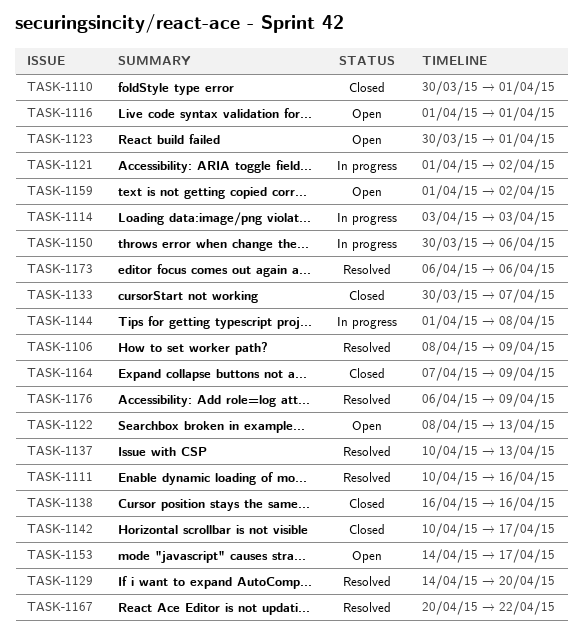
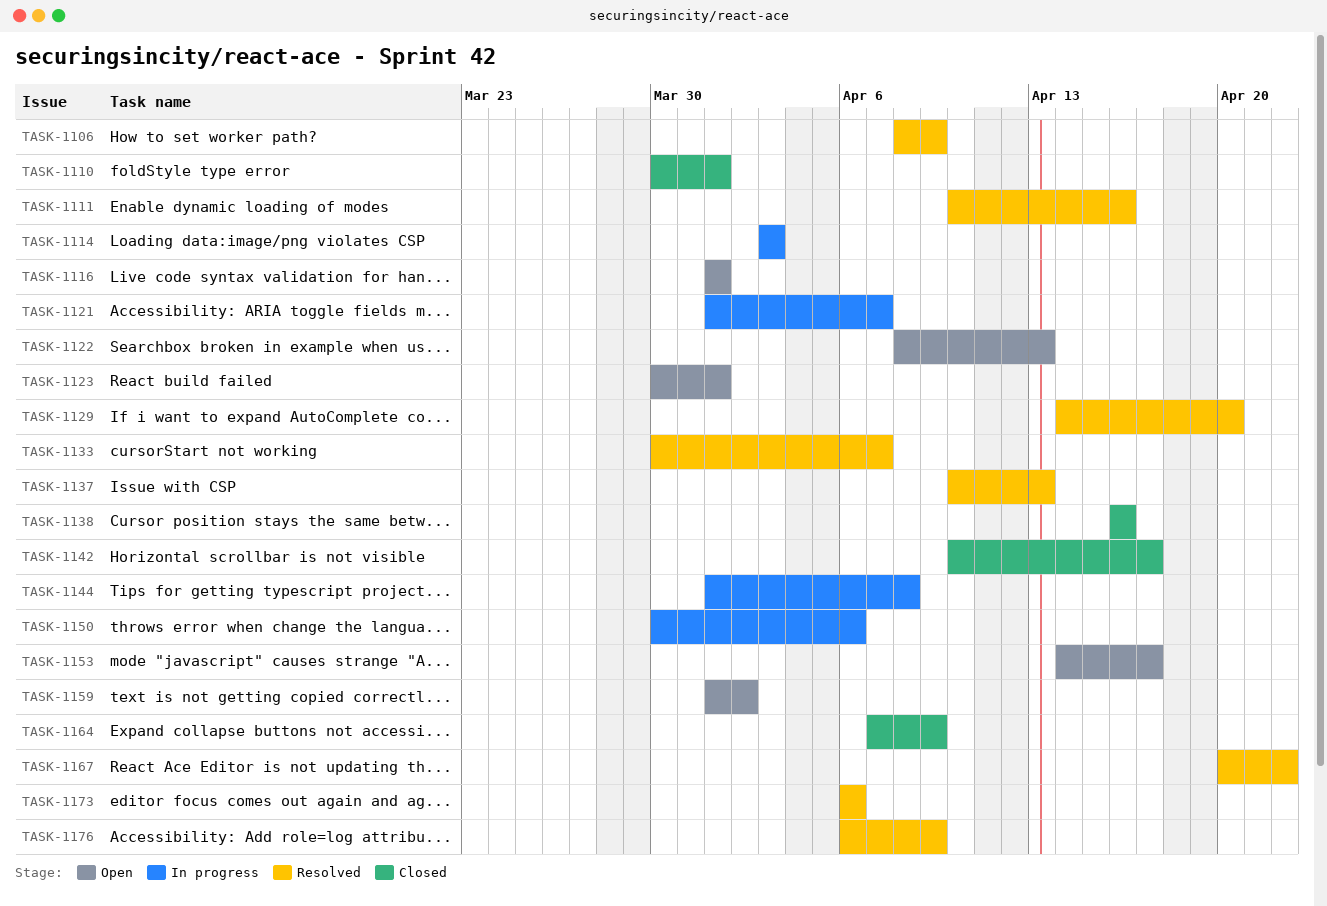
TASK-1121, due: Apr 2 -> Apr 7
TASK-1133, status: Closed -> Resolved

